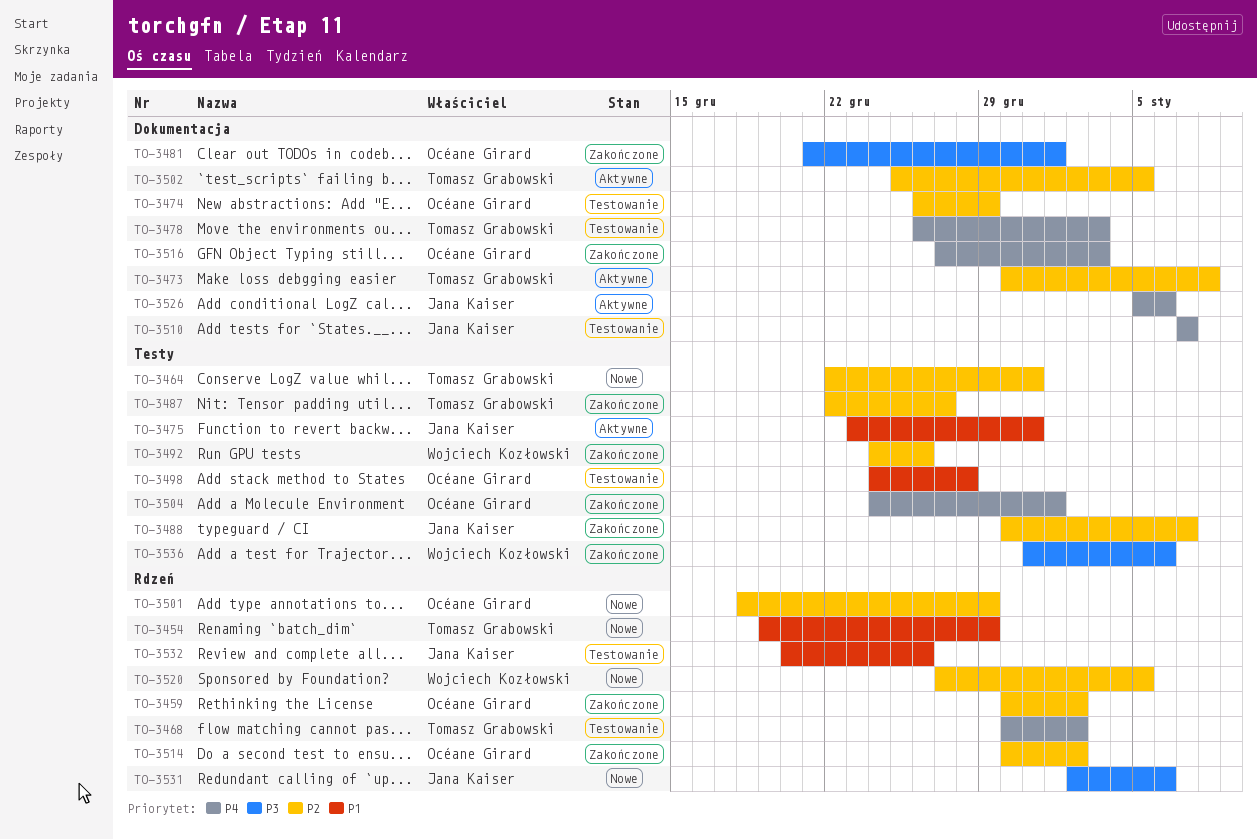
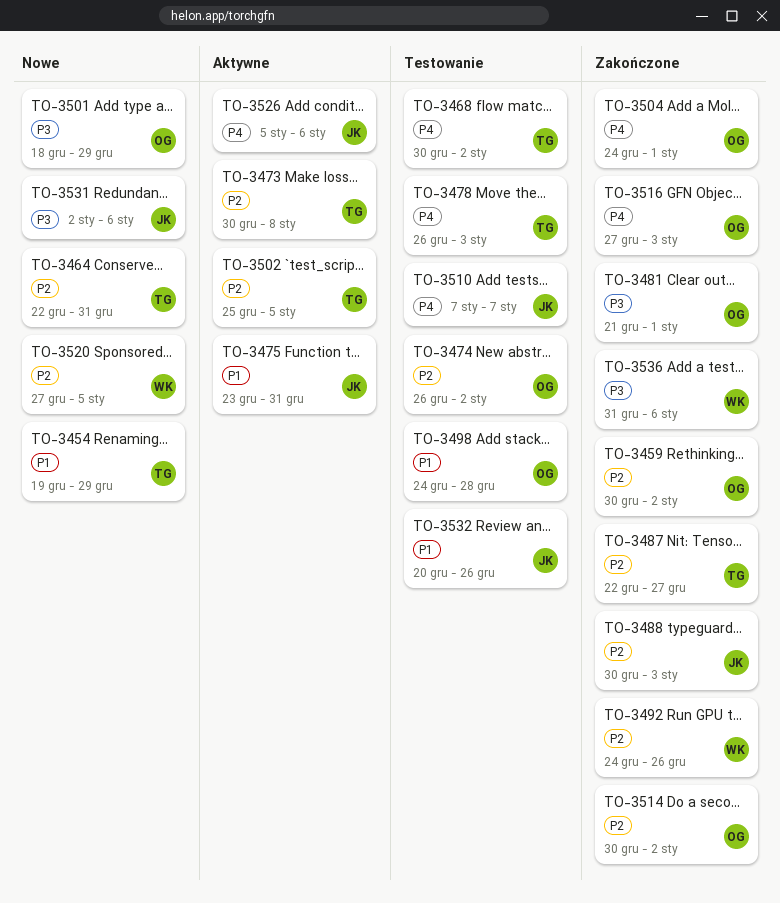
TO-3474, due: Dec 29 -> Jan 2
TO-3488, due: Jan 7 -> Jan 3
TO-3501, priority: P2 -> P3

